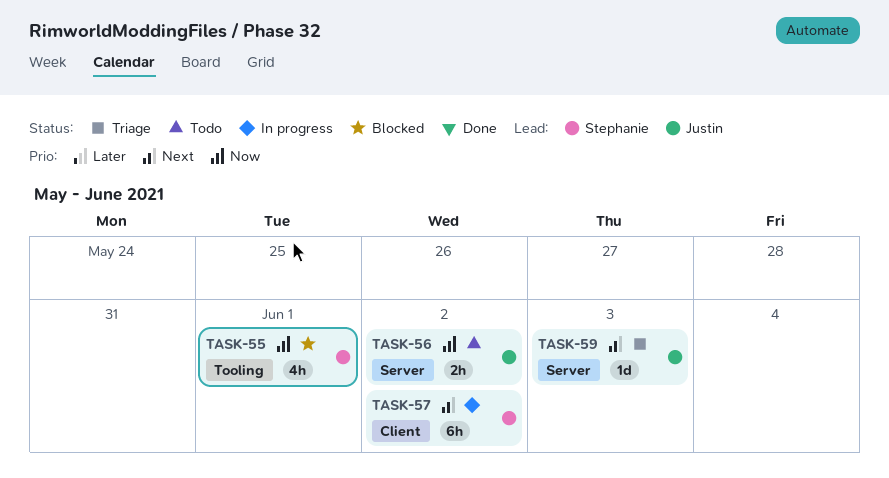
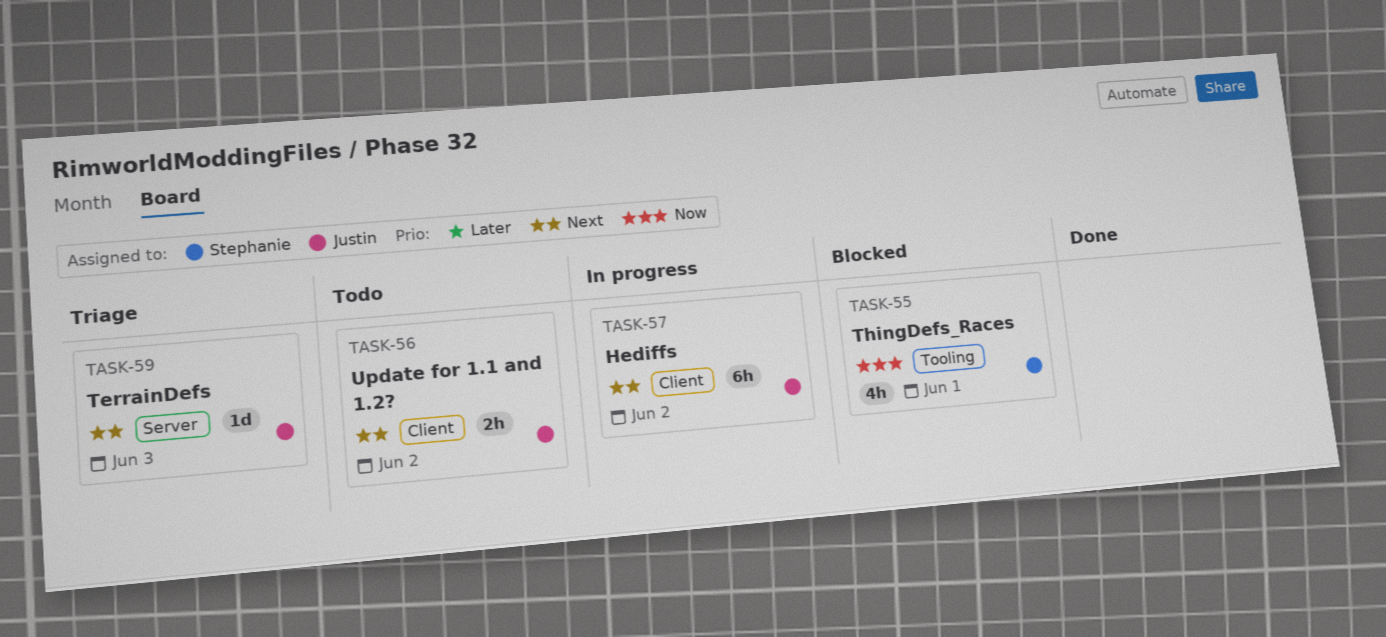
TASK-56, priority: Now -> Next
TASK-56, label: Server -> Client
TASK-57, owner: Stephanie -> Justin

